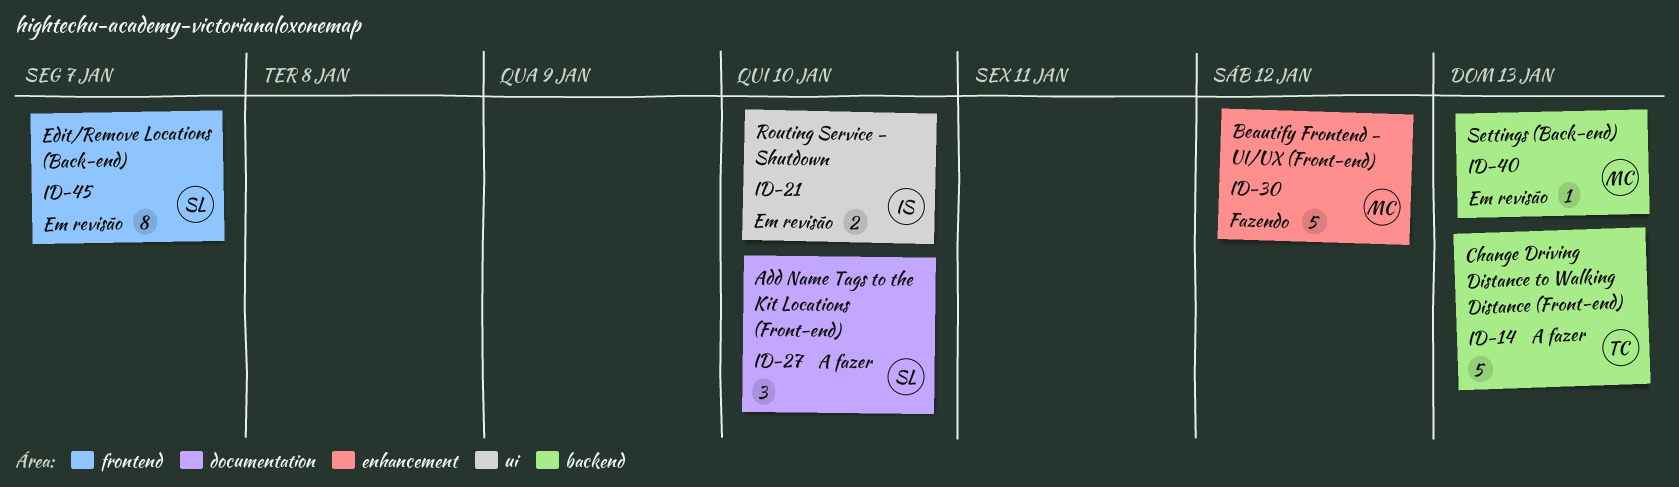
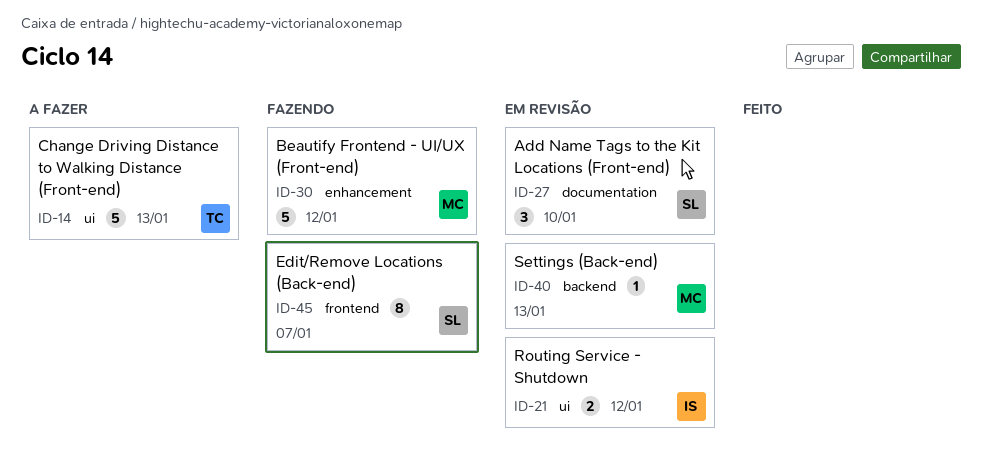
ID-14, label: backend -> ui
ID-21, due: Jan 10 -> Jan 12
ID-27, status: A fazer -> Em revisão
ID-45, status: Em revisão -> Fazendo

